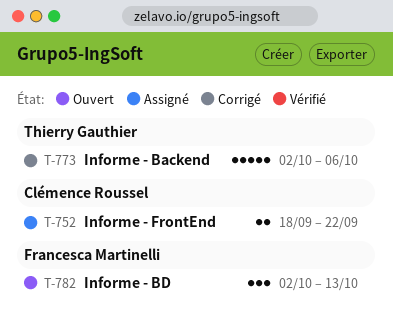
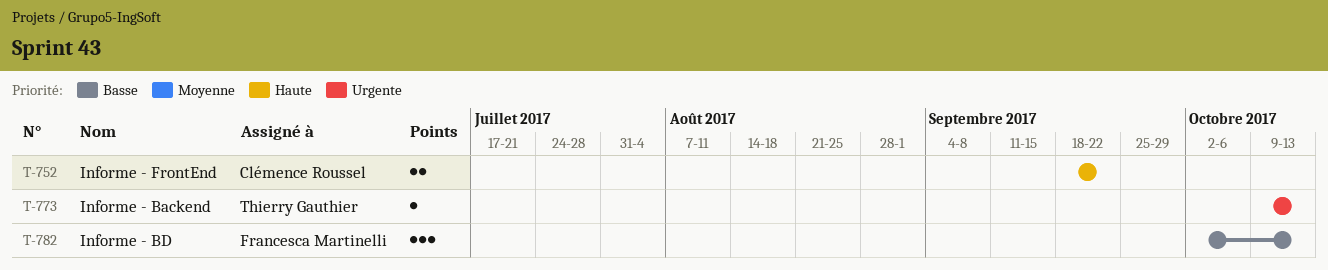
T-773, estimate: 5 -> 1
T-773, start: Oct 2 -> Oct 9
T-773, due: Oct 6 -> Oct 13

